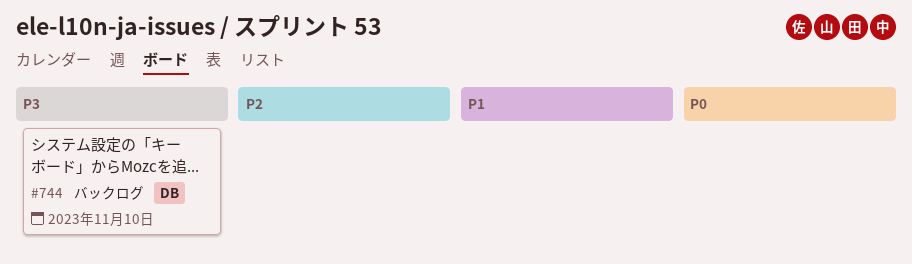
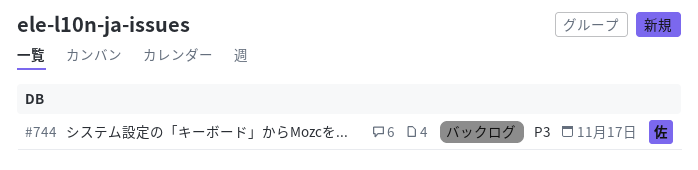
#744, due: Nov 10 -> Nov 17

